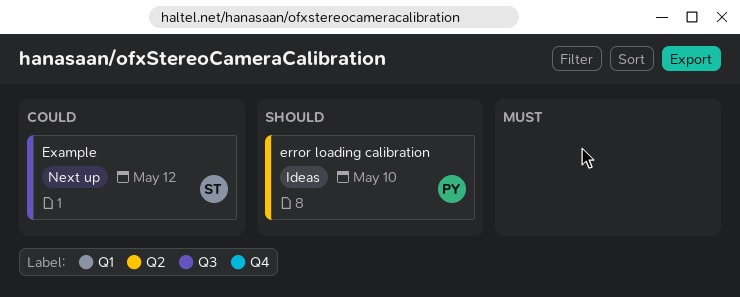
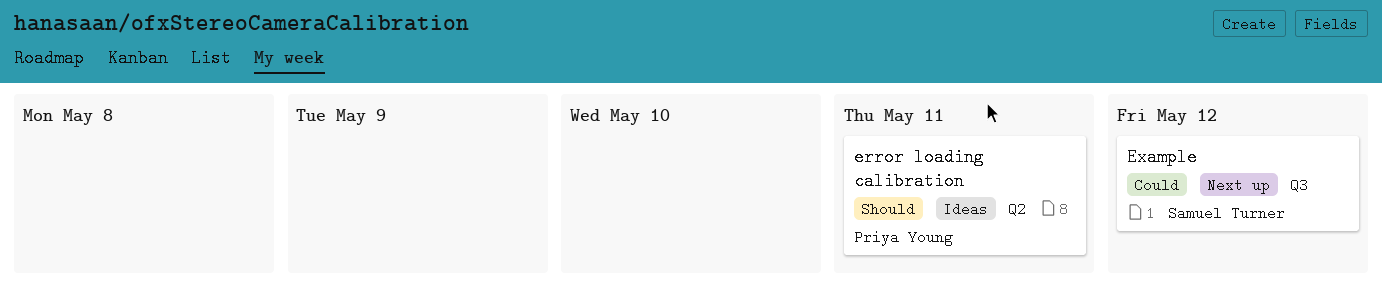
error loading calibration, due: May 10 -> May 11

